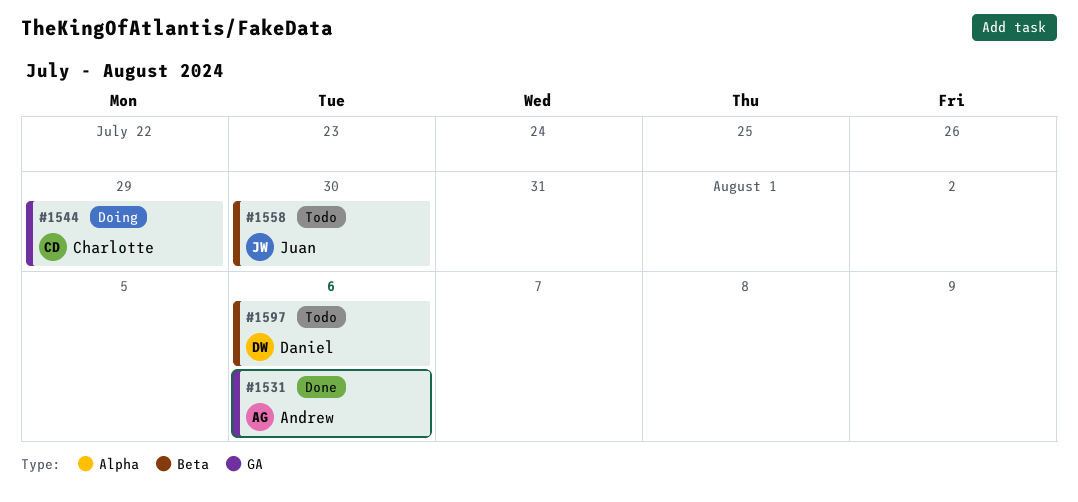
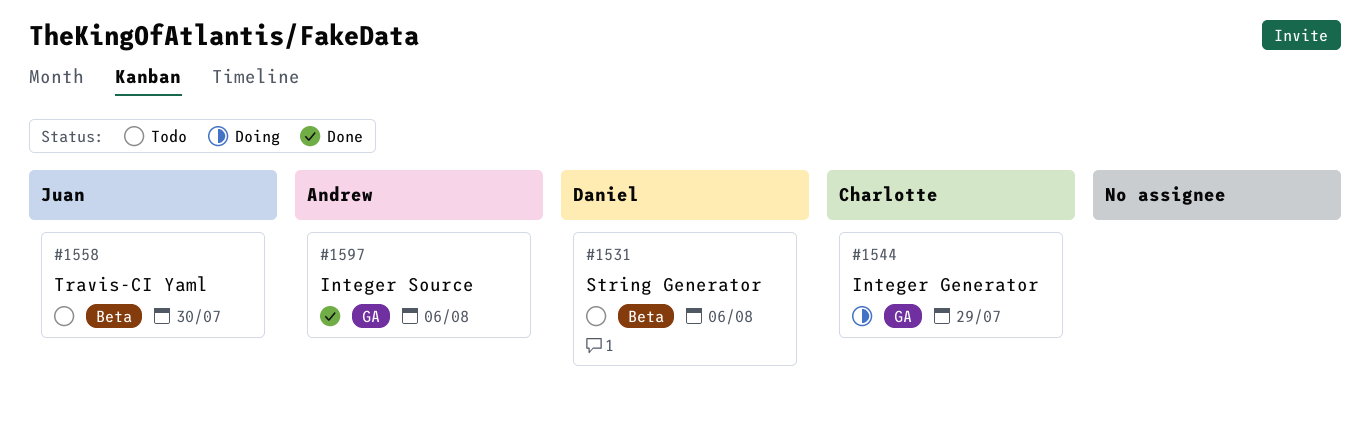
#1531, status: Done -> Todo
#1531, owner: Andrew -> Daniel
#1531, label: GA -> Beta
#1597, status: Todo -> Done
#1597, owner: Daniel -> Andrew
#1597, label: Beta -> GA

